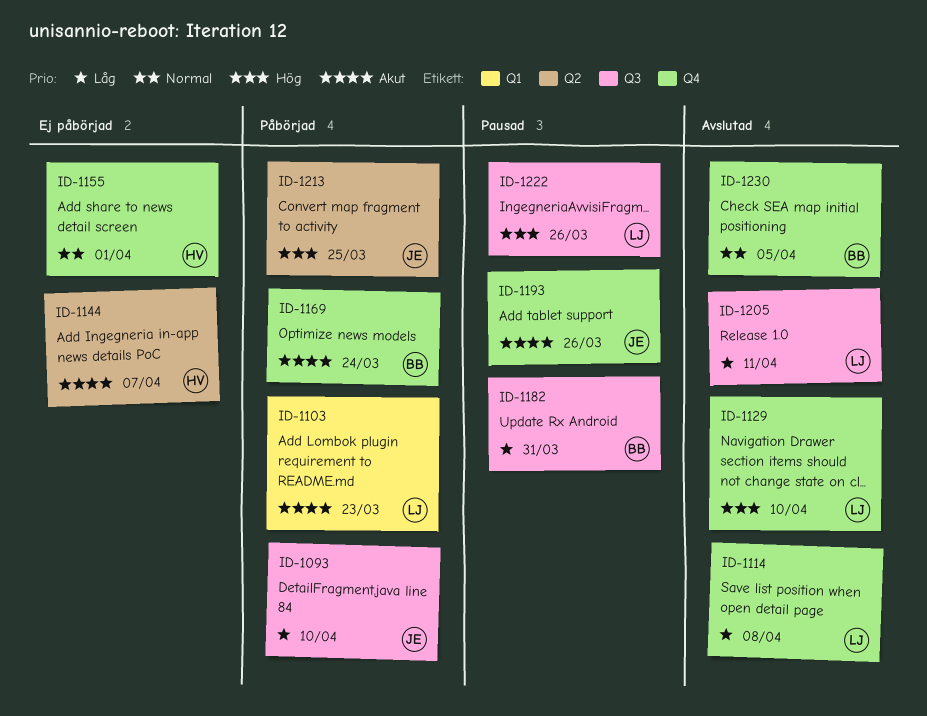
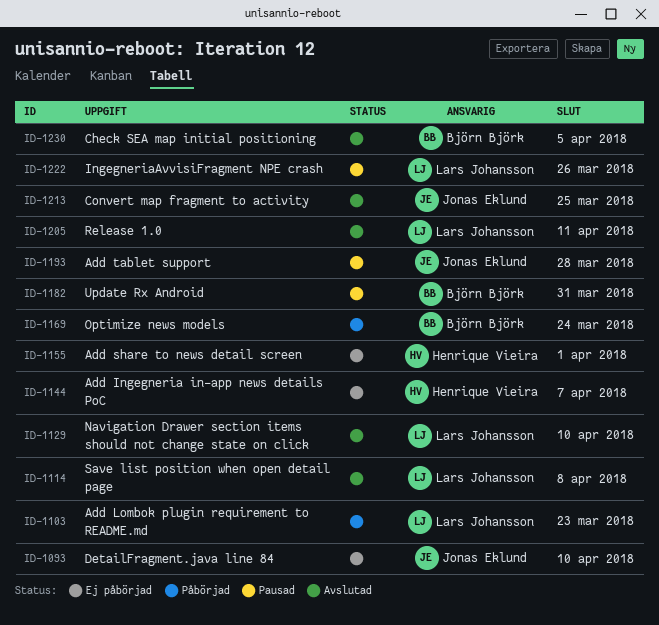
ID-1093, status: Påbörjad -> Ej påbörjad
ID-1193, due: Mar 26 -> Mar 28
ID-1213, status: Påbörjad -> Avslutad

